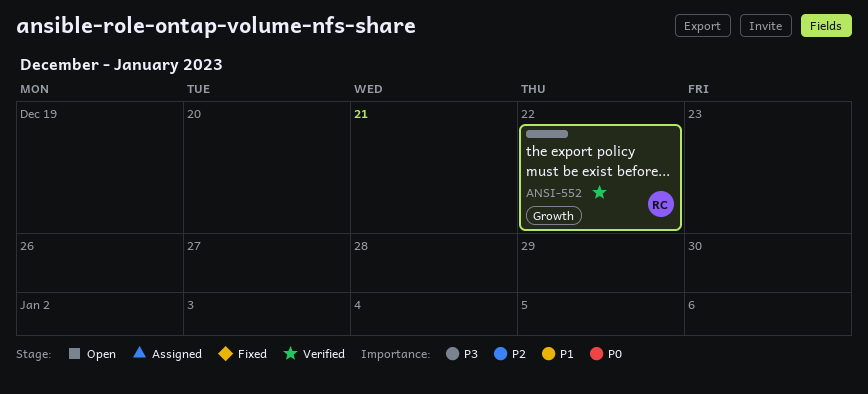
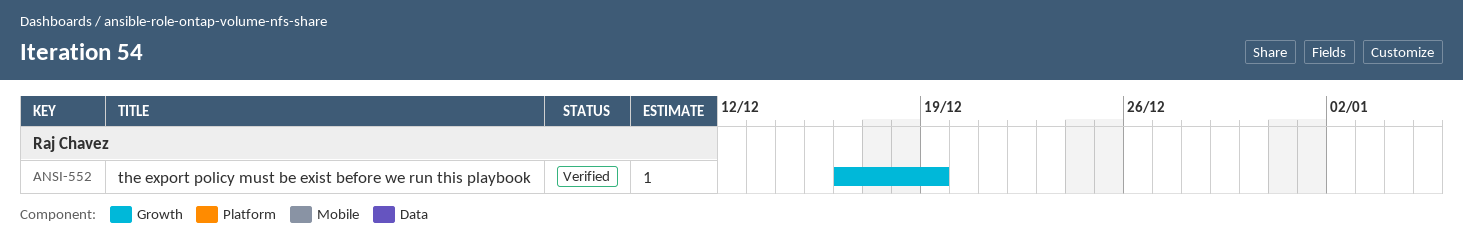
ANSI-552, due: Dec 22 -> Dec 19

